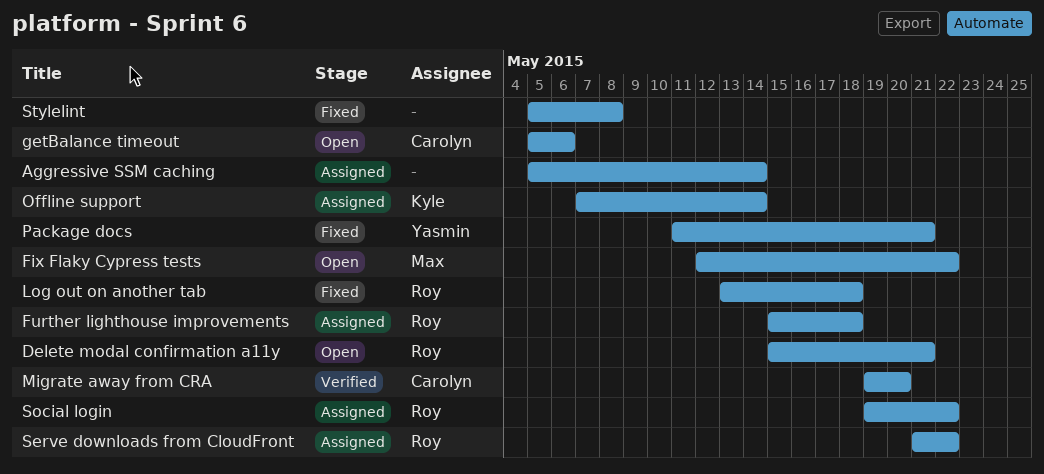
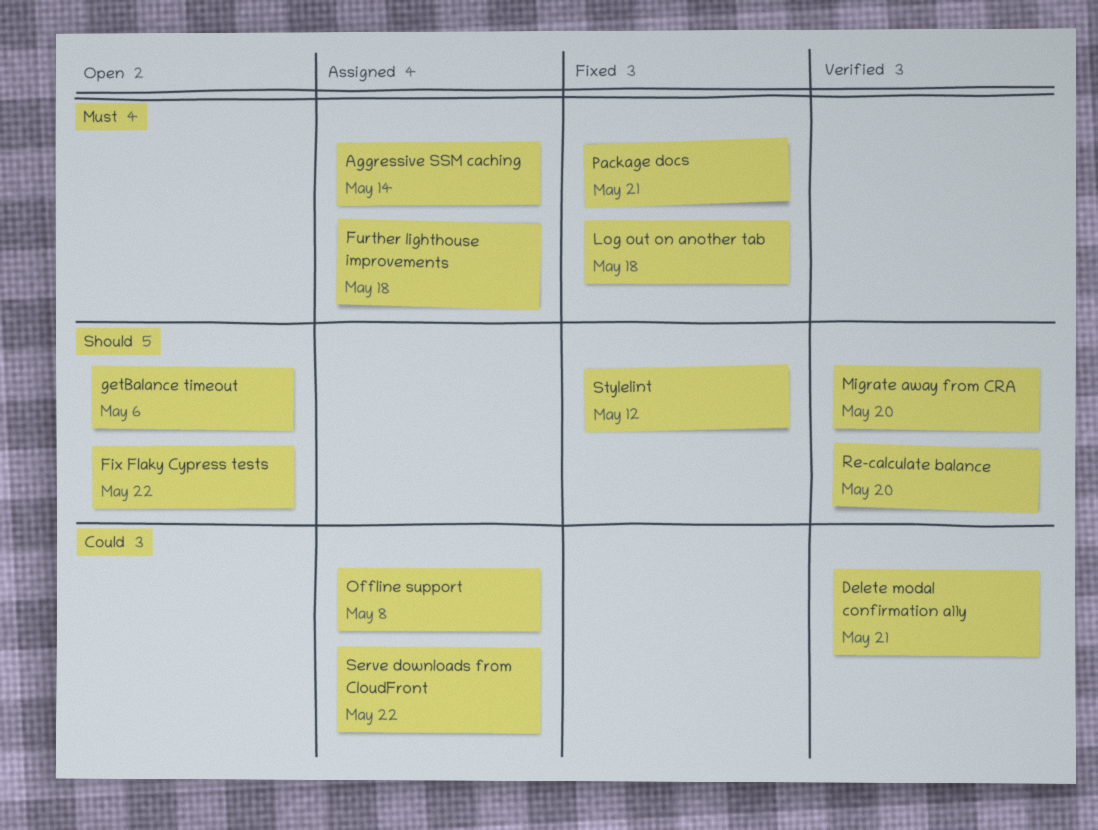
Delete modal confirmation a11y, status: Open -> Verified
Offline support, due: May 14 -> May 8
Re-calculate balance: none -> present
Social login: present -> none
Stylelint, due: May 8 -> May 12

